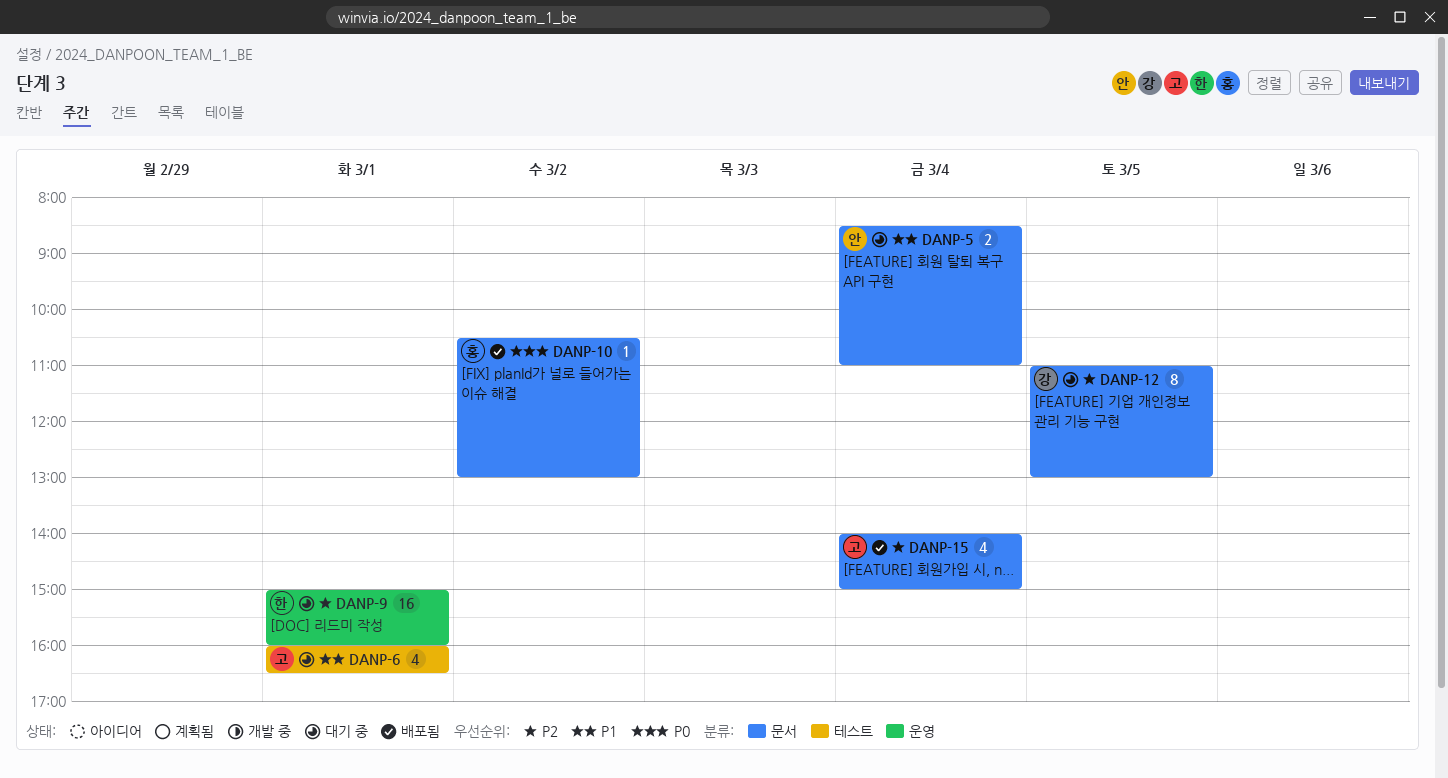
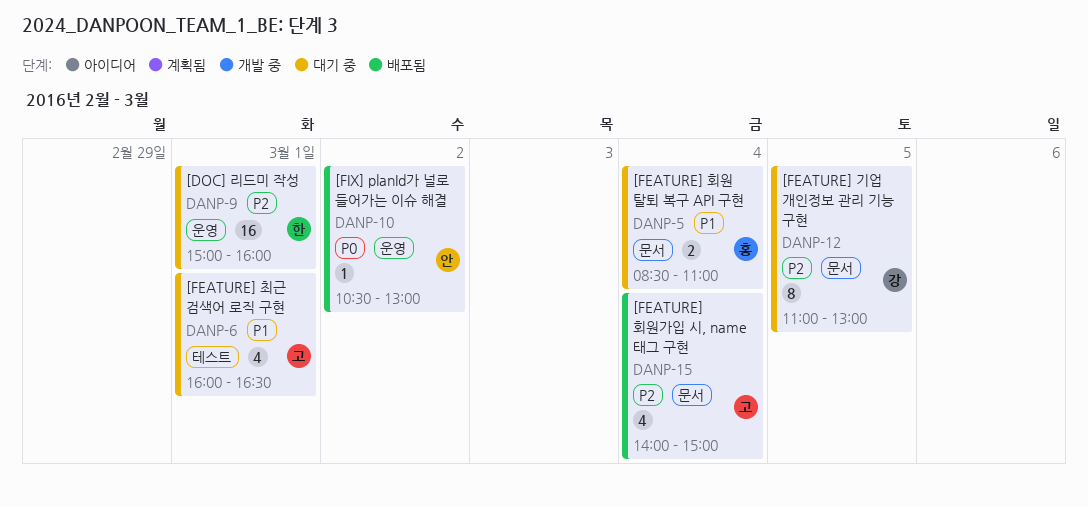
DANP-5, owner: 안 -> 홍
DANP-10, owner: 홍 -> 안
DANP-10, label: 문서 -> 운영

